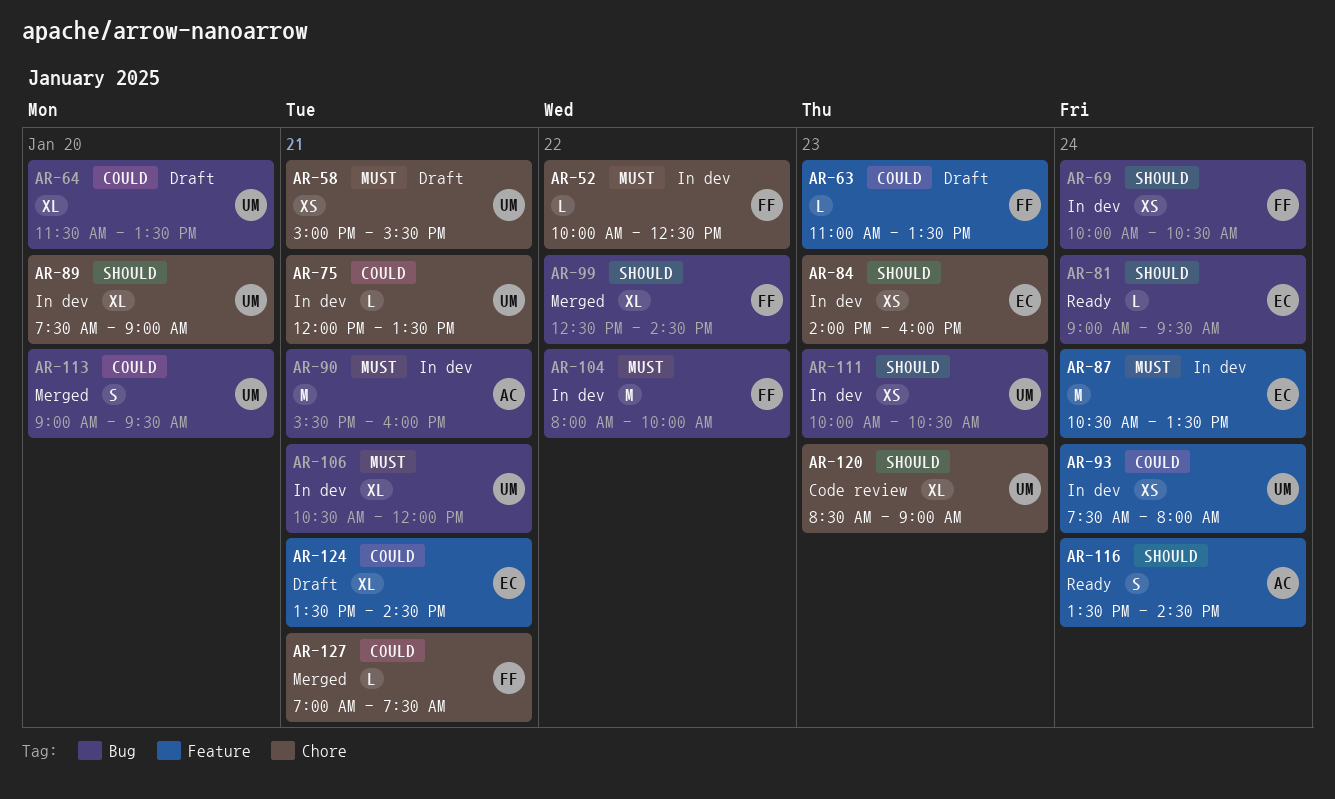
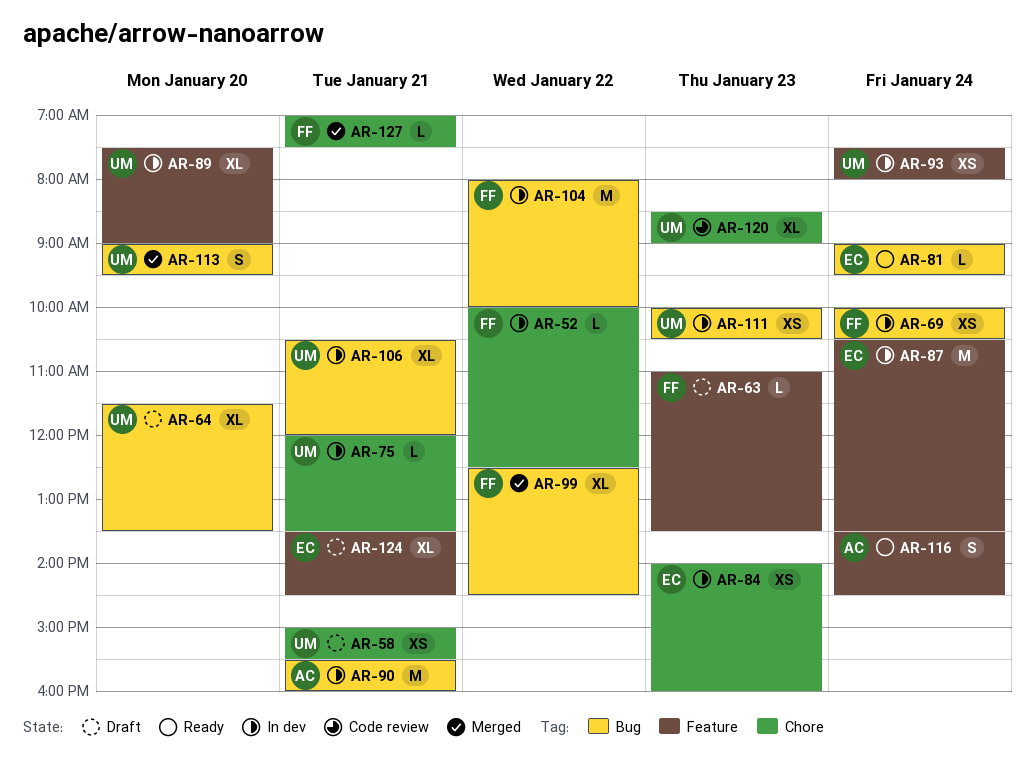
AR-89, label: Chore -> Feature

